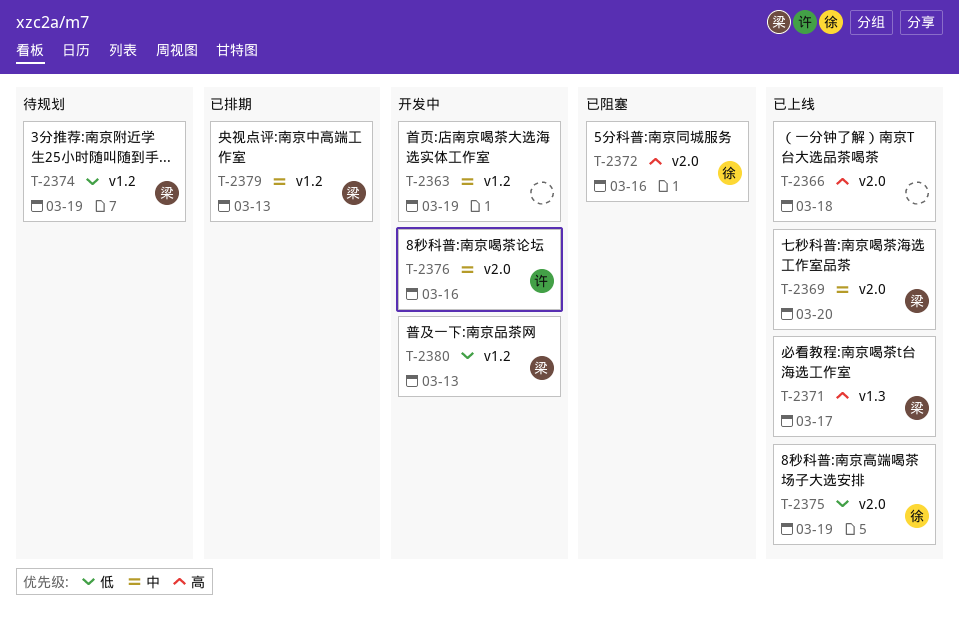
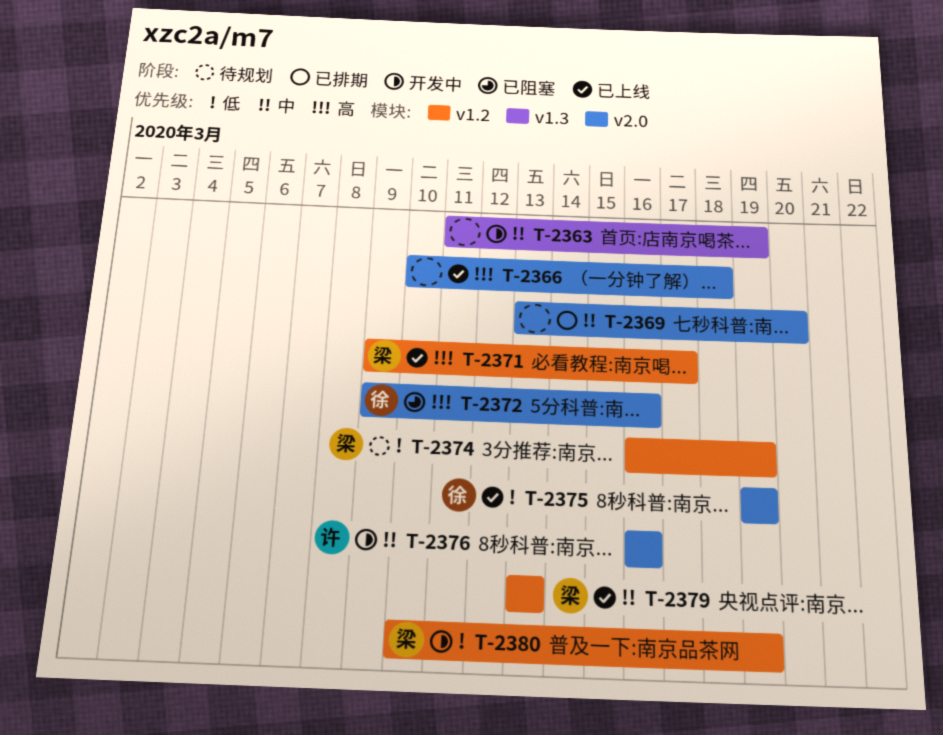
T-2363, label: v1.2 -> v1.3
T-2369, status: 已上线 -> 已排期
T-2369, owner: 梁 -> none
T-2371, label: v1.3 -> v1.2
T-2379, status: 已排期 -> 已上线
T-2380, due: Mar 13 -> Mar 19

